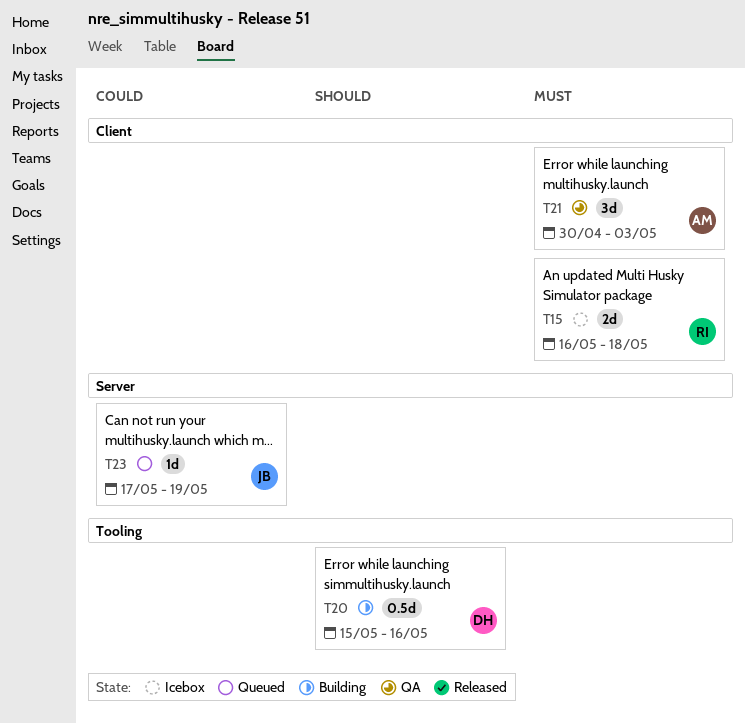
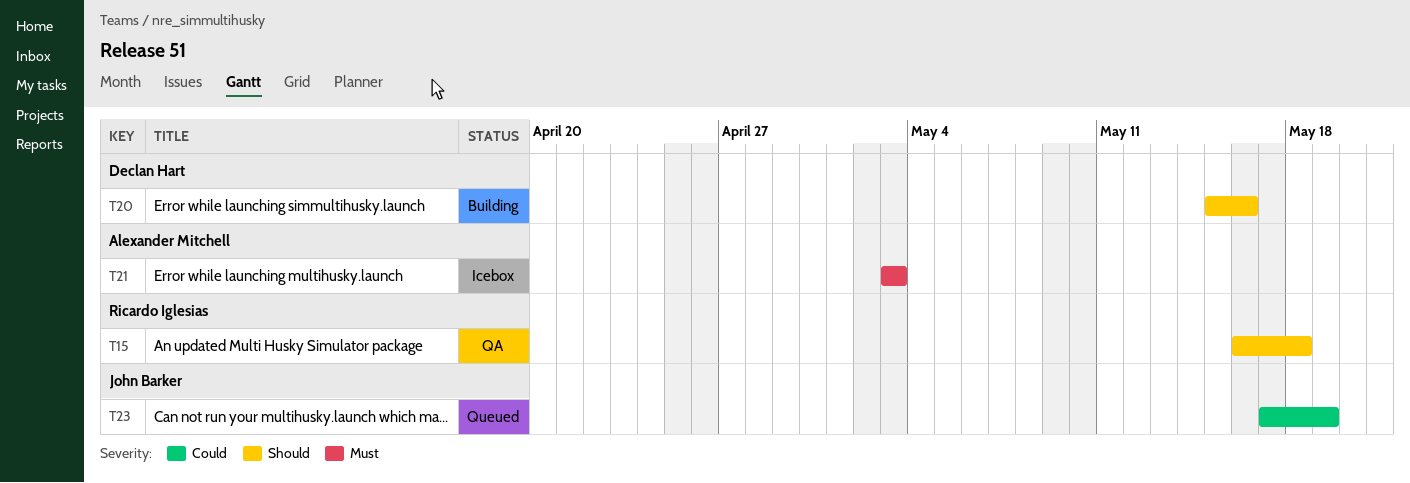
T15, status: Icebox -> QA
T15, priority: Must -> Should
T21, status: QA -> Icebox
T21, start: Apr 30 -> May 3

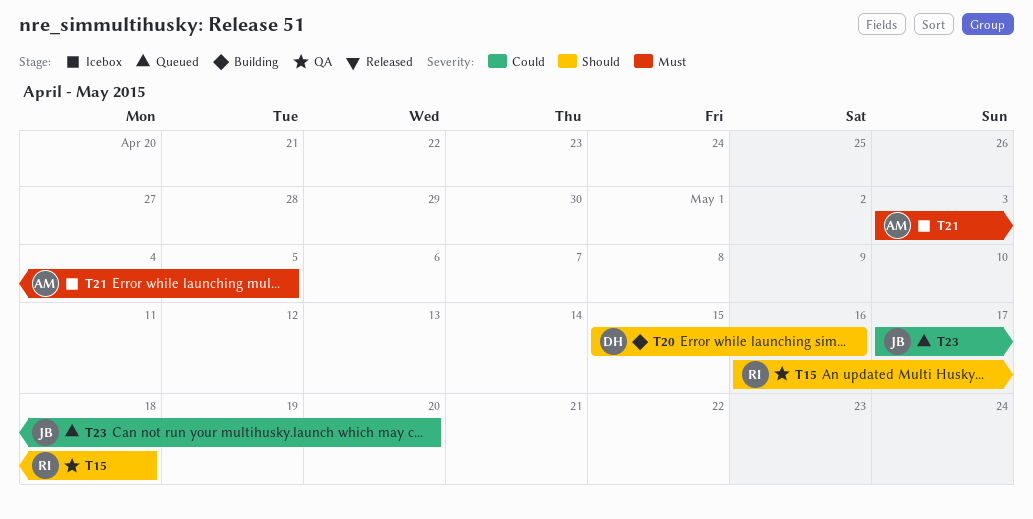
T21, due: May 3 -> May 5
T23, due: May 19 -> May 20

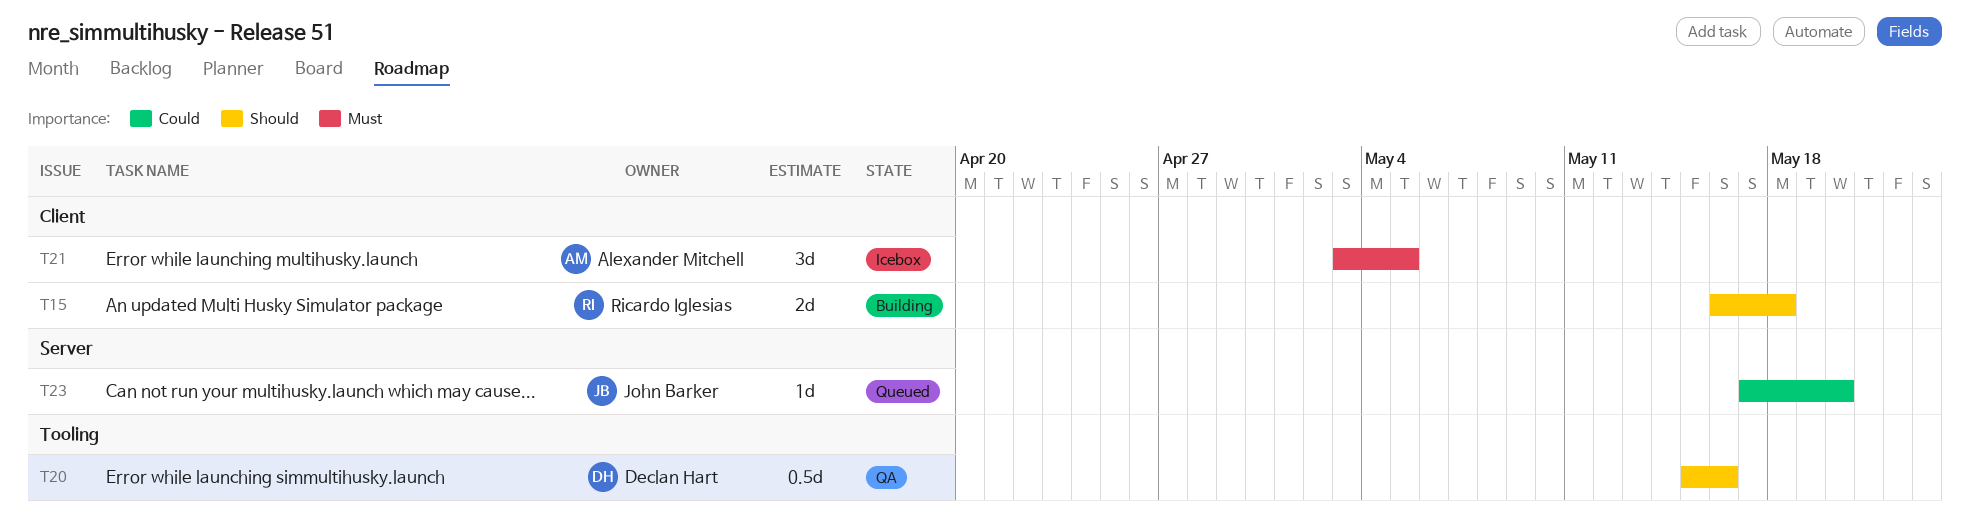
T15, status: QA -> Building
T20, status: Building -> QA

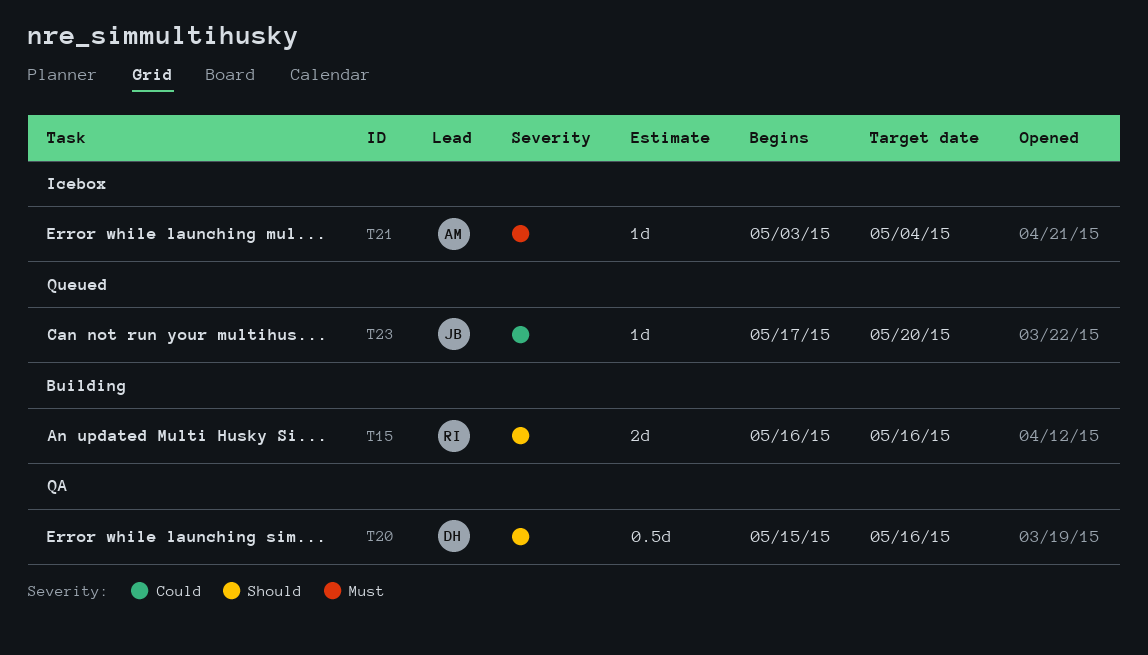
T15, due: May 18 -> May 16
T21, estimate: 3d -> 1d
T21, due: May 5 -> May 4

